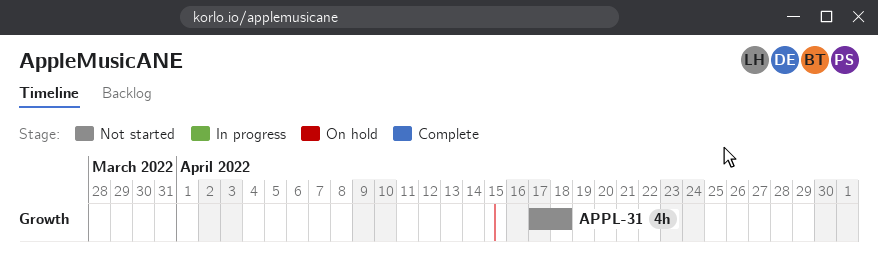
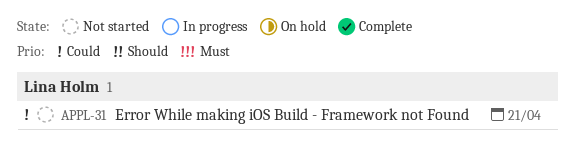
APPL-31, due: Apr 18 -> Apr 21

